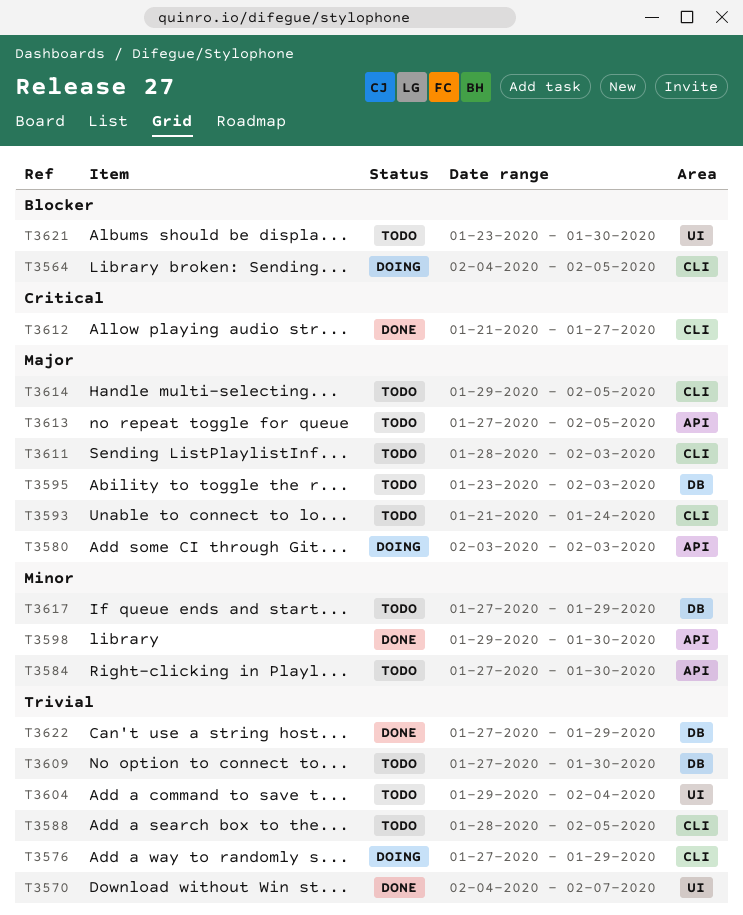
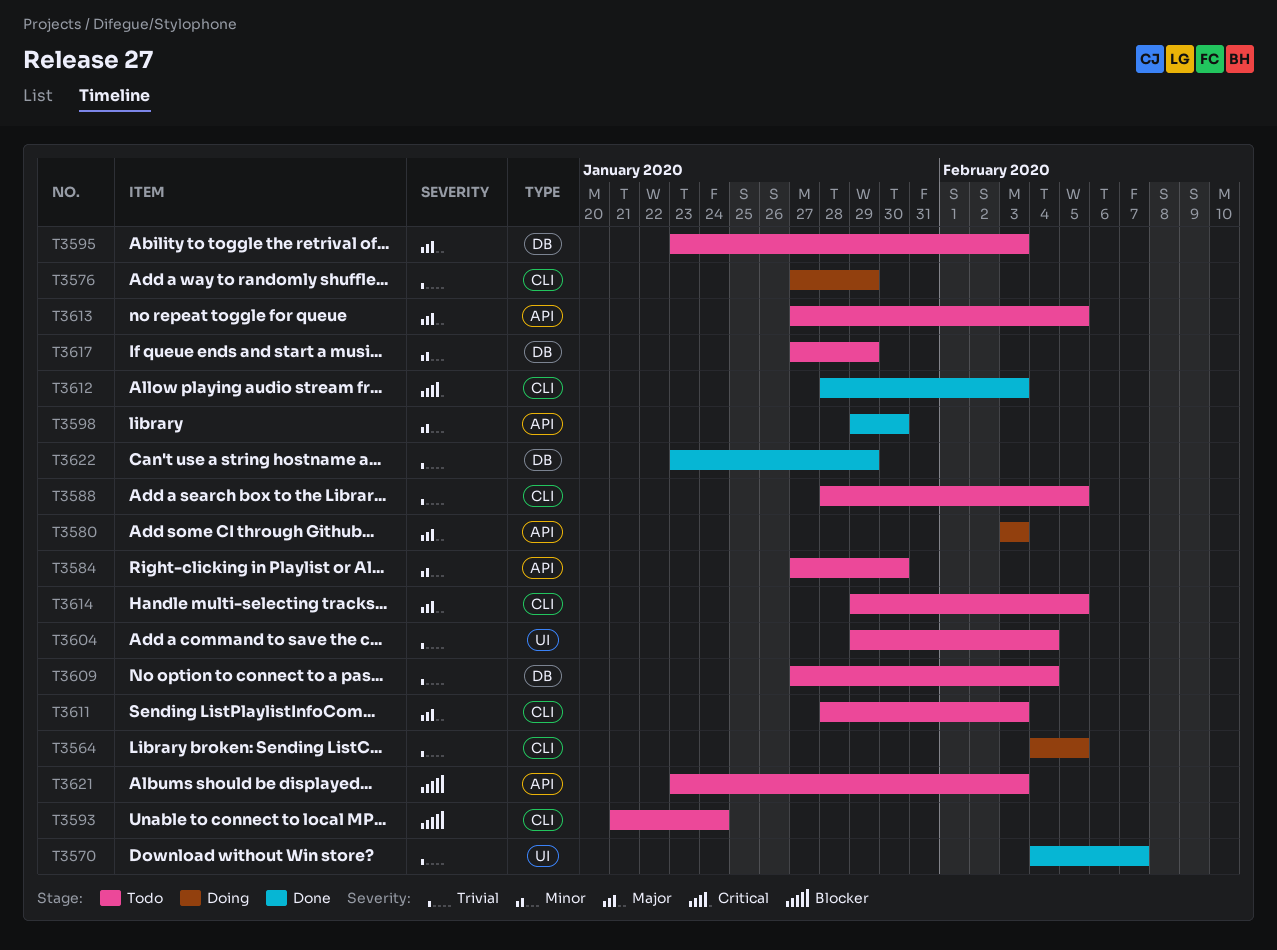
T3564, priority: Blocker -> Trivial
T3593, priority: Major -> Blocker
T3609, due: Jan 30 -> Feb 4
T3612, start: Jan 21 -> Jan 28
T3612, due: Jan 27 -> Feb 3
T3621, label: UI -> API
T3621, due: Jan 30 -> Feb 3
T3622, start: Jan 27 -> Jan 23

